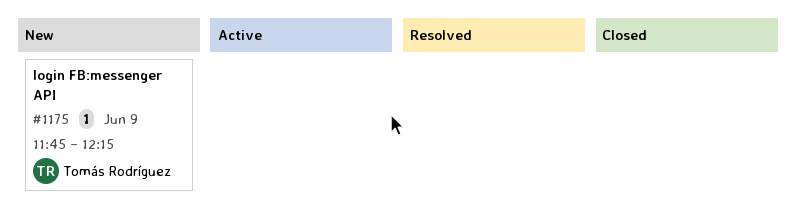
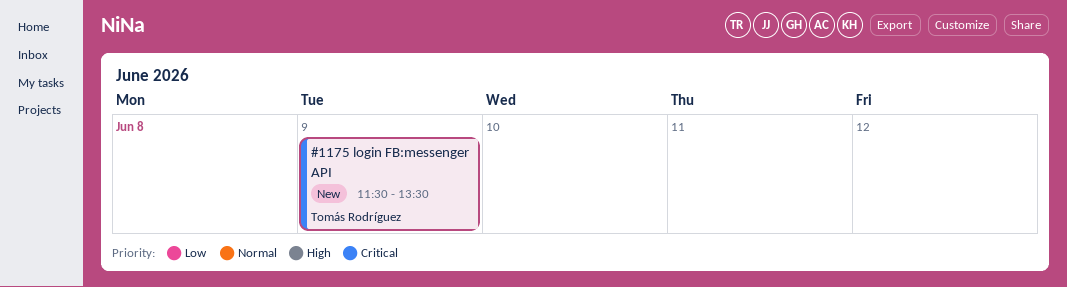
#1175, begins: 11:45 -> 11:30
#1175, ends: 12:15 -> 13:30

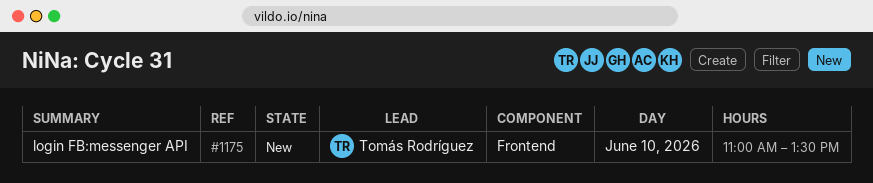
#1175, day: Jun 9 -> Jun 10
#1175, begins: 11:30 -> 11:00

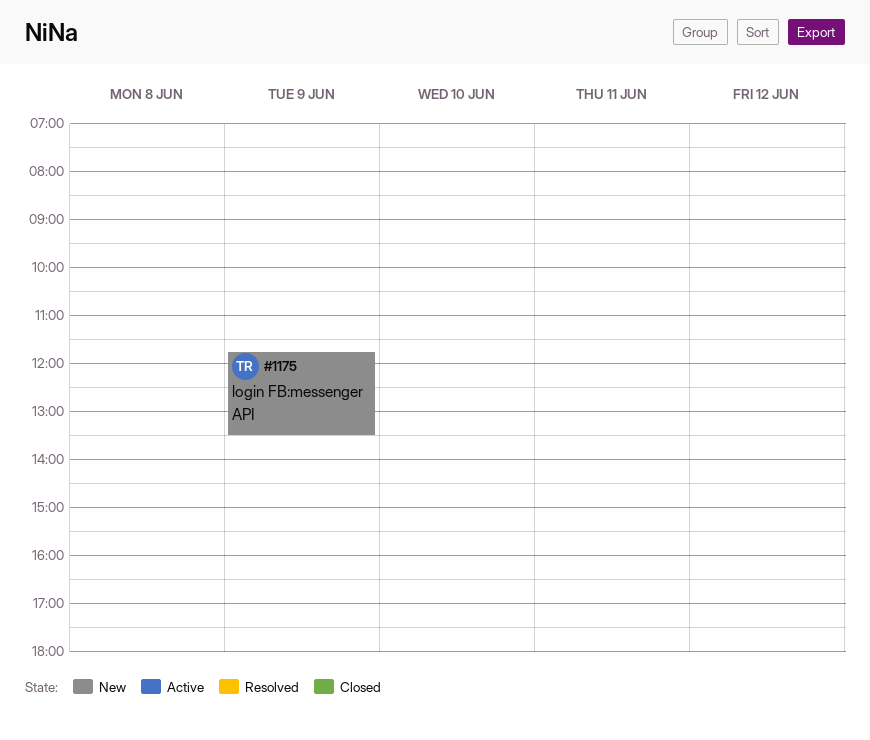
#1175, day: Jun 10 -> Jun 9
#1175, begins: 11:00 -> 11:45

